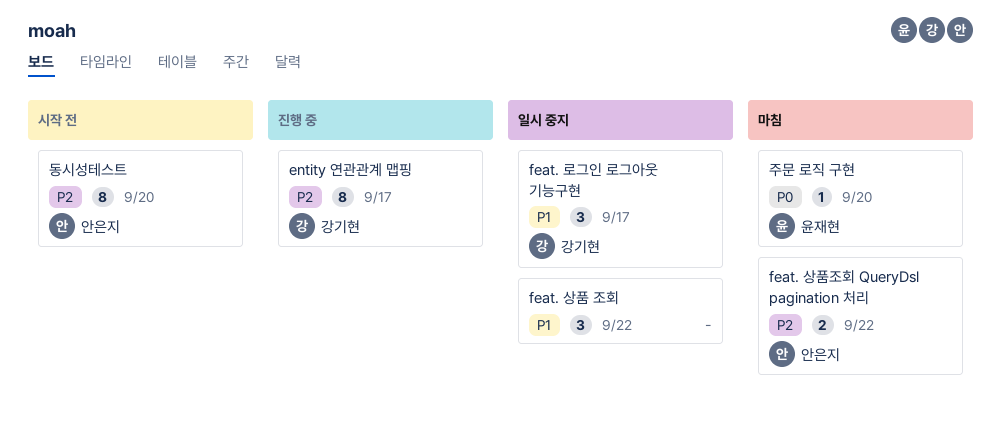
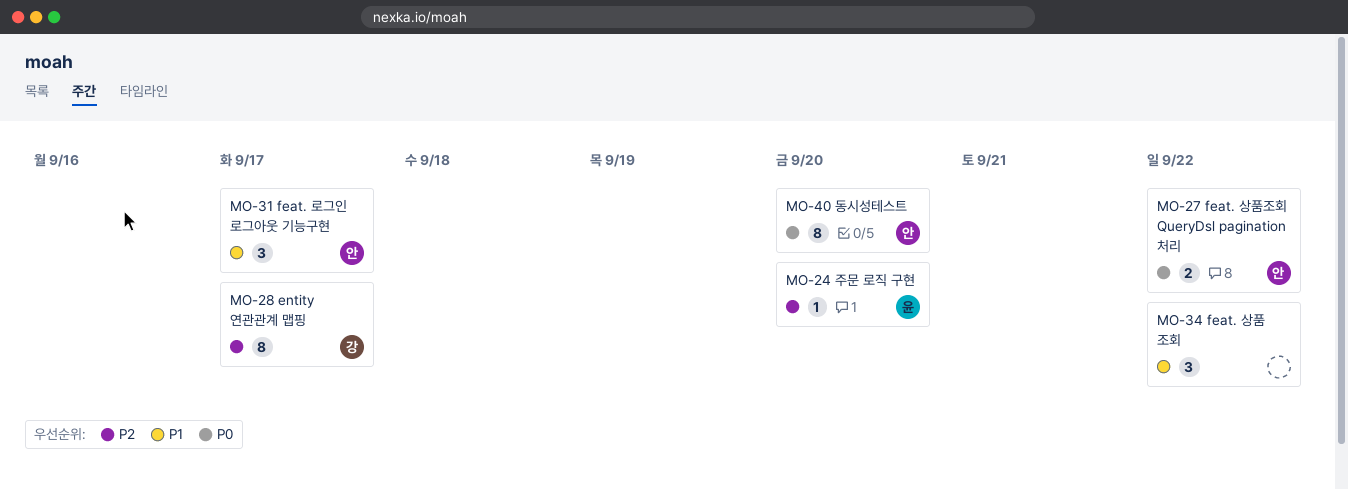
feat. 로그인 로그아웃 기능구현, owner: 강기현 -> 안은지
feat. 상품조회 QueryDsl pagination 처리, priority: P2 -> P0
동시성테스트, priority: P2 -> P0
주문 로직 구현, priority: P0 -> P2

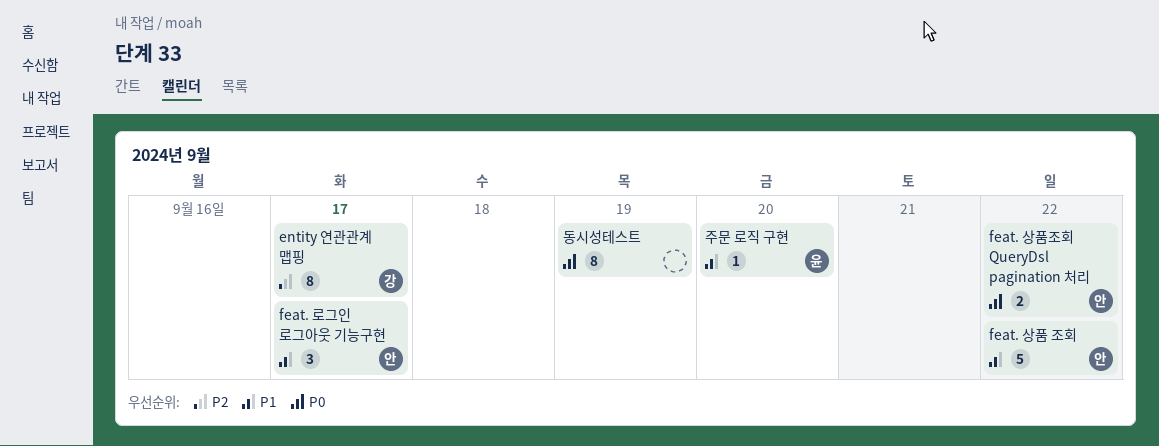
feat. 상품 조회, owner: none -> 안
feat. 상품 조회, estimate: 3 -> 5
동시성테스트, owner: 안 -> none
동시성테스트, due: Sep 20 -> Sep 19
주문 로직 구현, priority: P2 -> P1

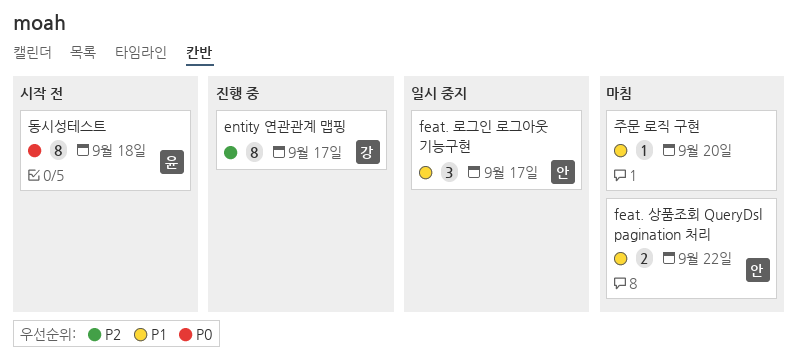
feat. 상품 조회: present -> none
feat. 상품조회 QueryDsl pagination 처리, priority: P0 -> P1
동시성테스트, owner: none -> 윤
동시성테스트, due: Sep 19 -> Sep 18
주문 로직 구현, owner: 윤 -> none

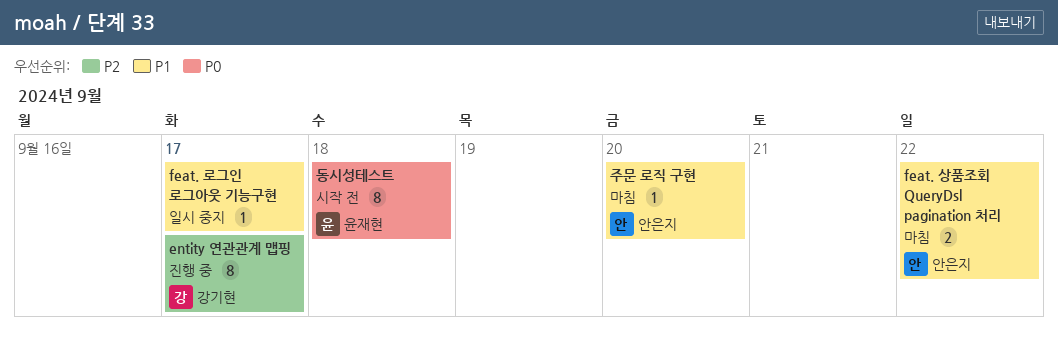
feat. 로그인 로그아웃 기능구현, owner: 안은지 -> none
feat. 로그인 로그아웃 기능구현, estimate: 3 -> 1
주문 로직 구현, owner: none -> 안은지

